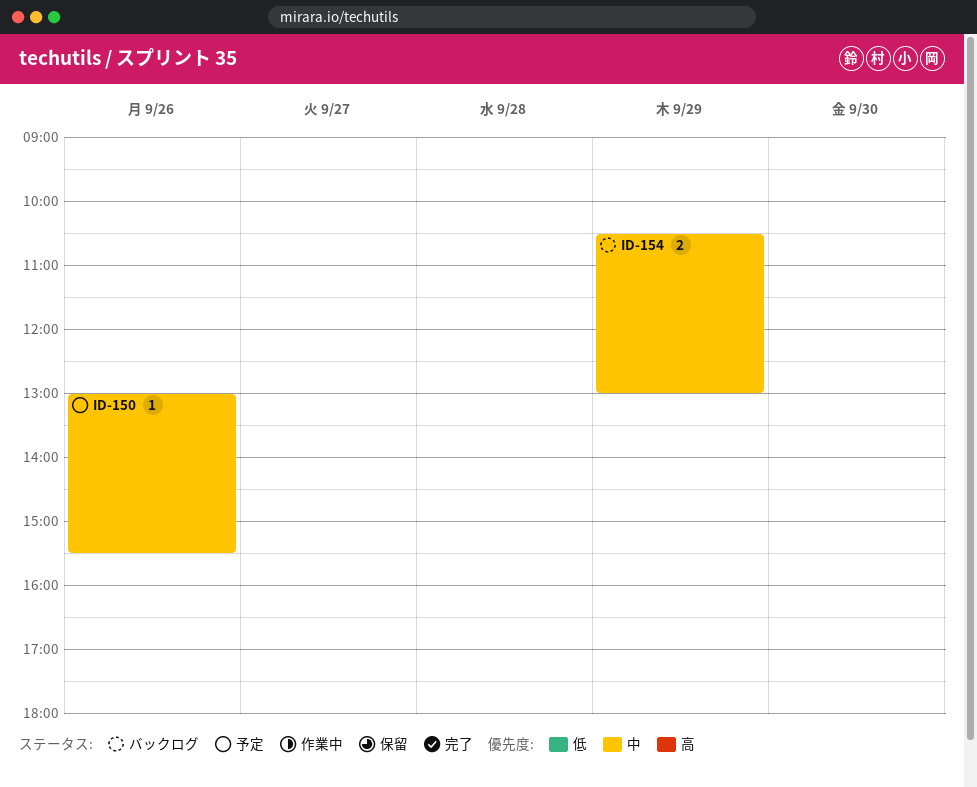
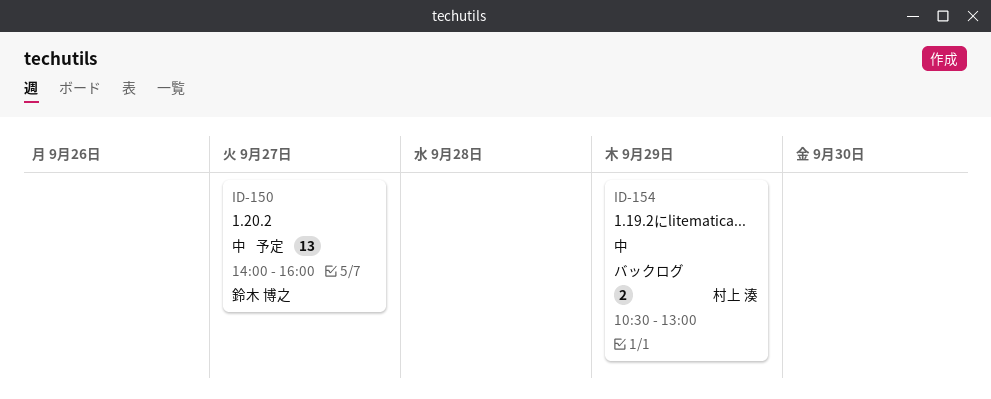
ID-150, estimate: 1 -> 13
ID-150, day: Sep 26 -> Sep 27
ID-150, begins: 13:00 -> 14:00
ID-150, ends: 15:30 -> 16:00

